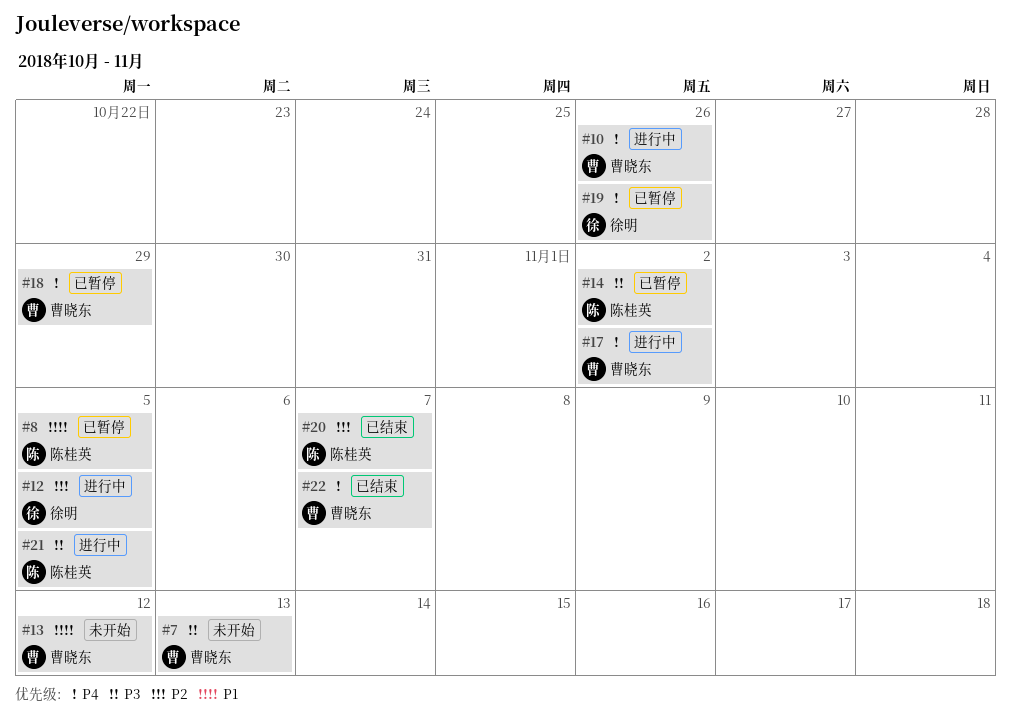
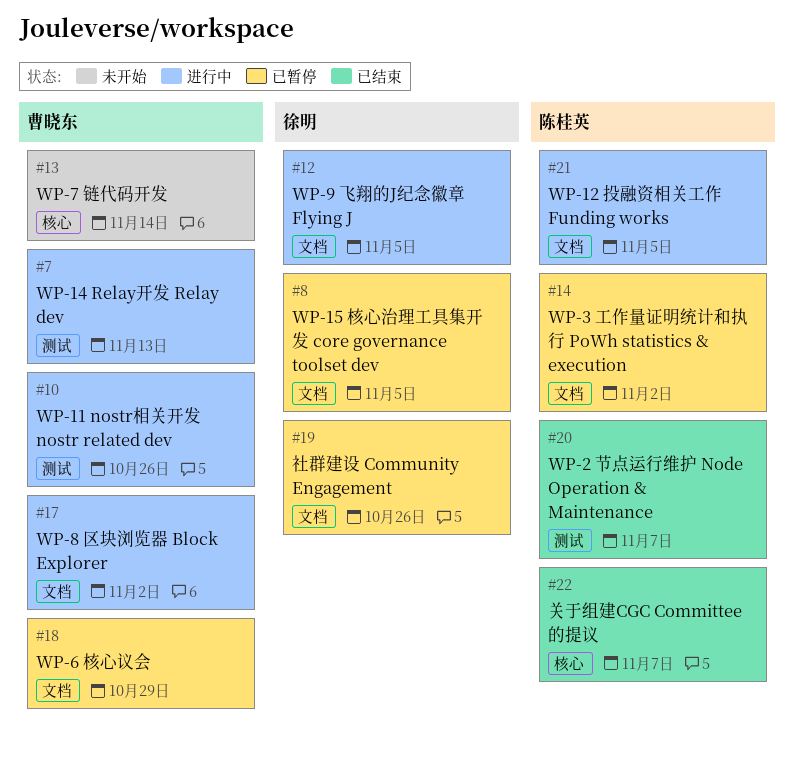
#7, status: 未开始 -> 进行中
#8, owner: 陈桂英 -> 徐明
#13, due: Nov 12 -> Nov 14
#22, owner: 曹晓东 -> 陈桂英

